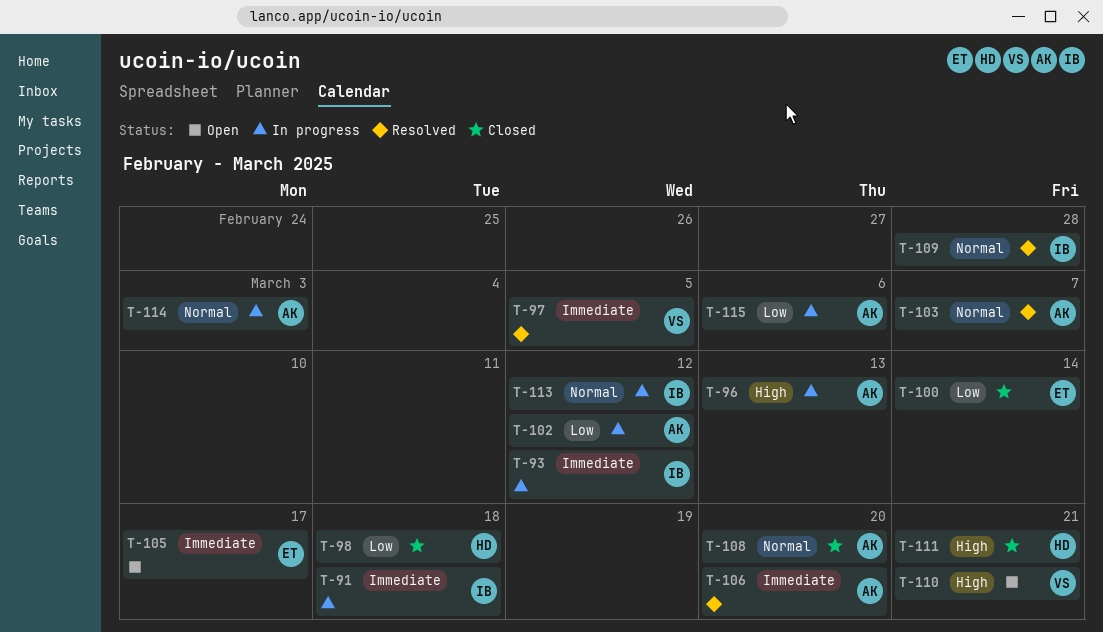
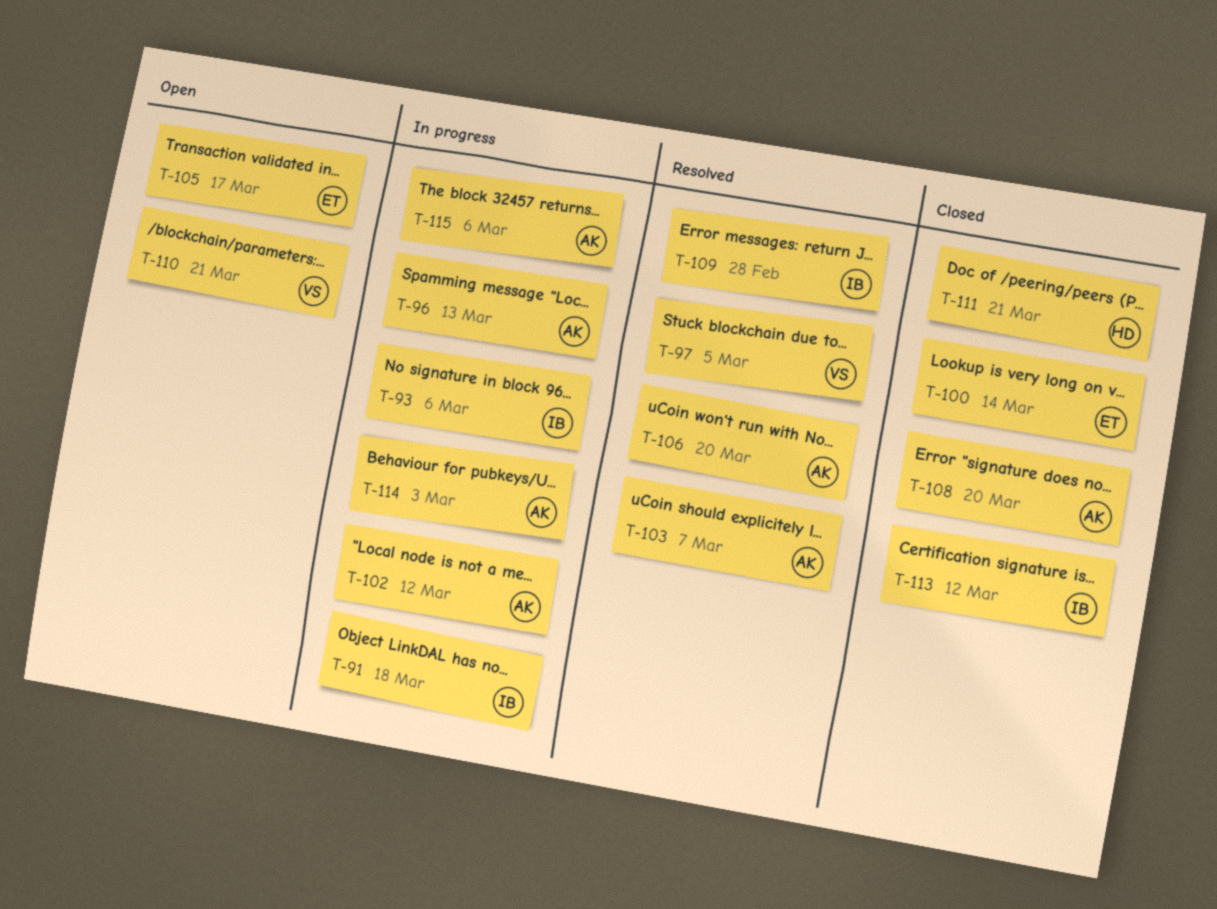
T-93, due: Mar 12 -> Mar 6
T-98: present -> none
T-113, status: In progress -> Closed

